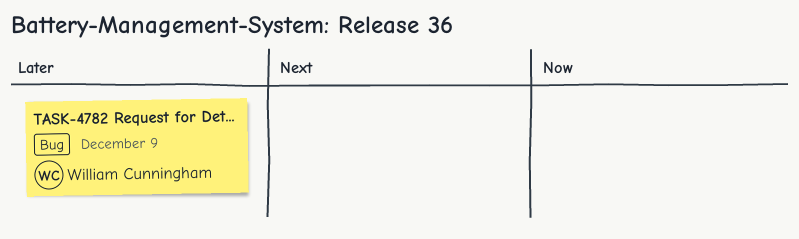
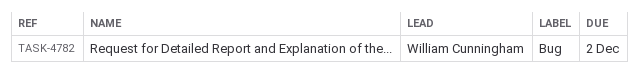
TASK-4782, due: Dec 9 -> Dec 2

